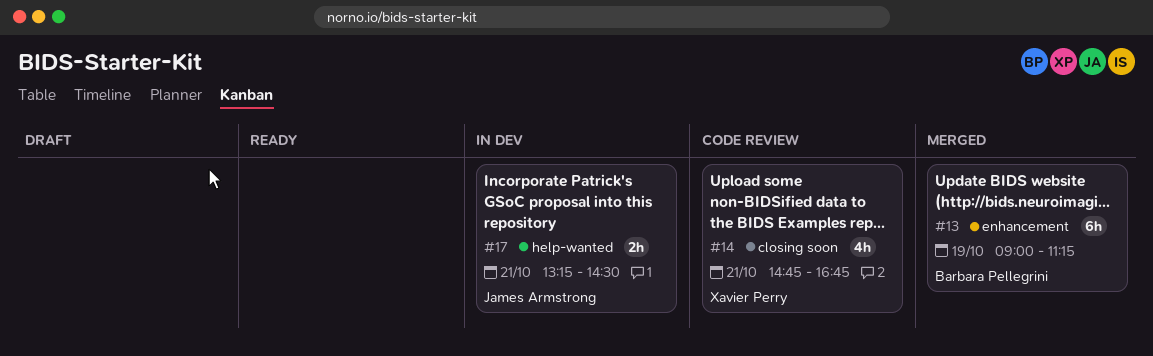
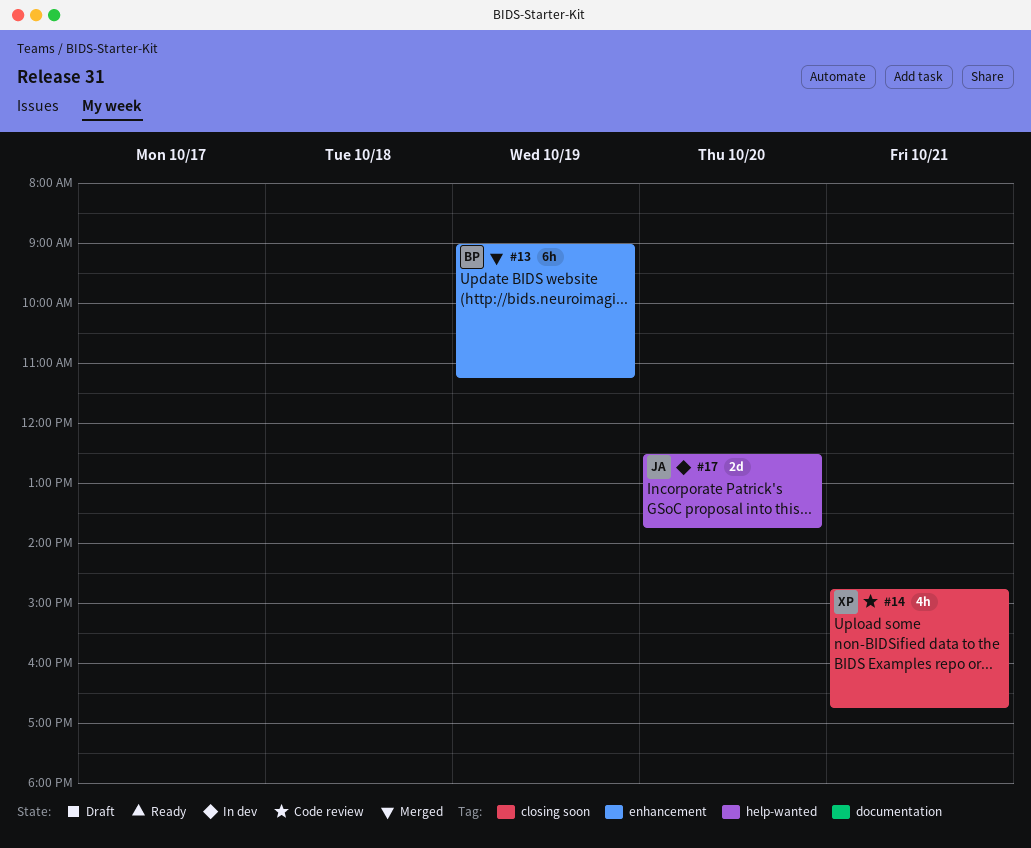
#17, estimate: 2h -> 2d
#17, day: Oct 21 -> Oct 20
#17, begins: 13:15 -> 12:30
#17, ends: 14:30 -> 13:45

